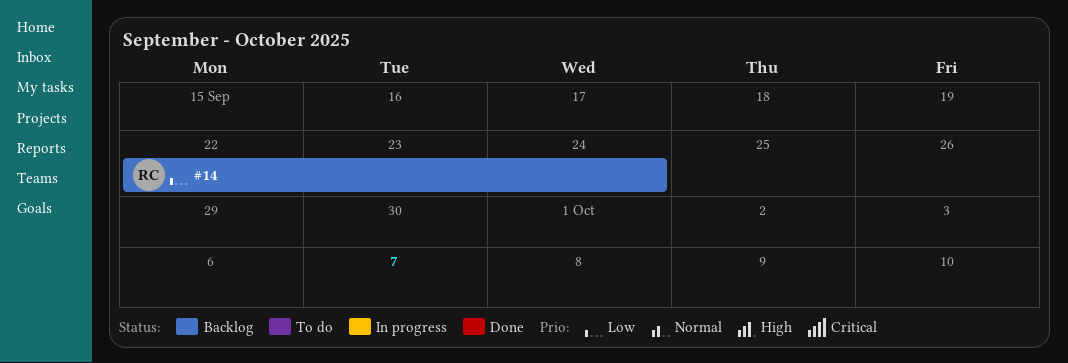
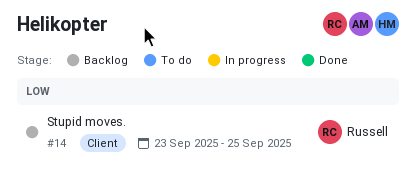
#14, start: Sep 22 -> Sep 23
#14, due: Sep 24 -> Sep 25

